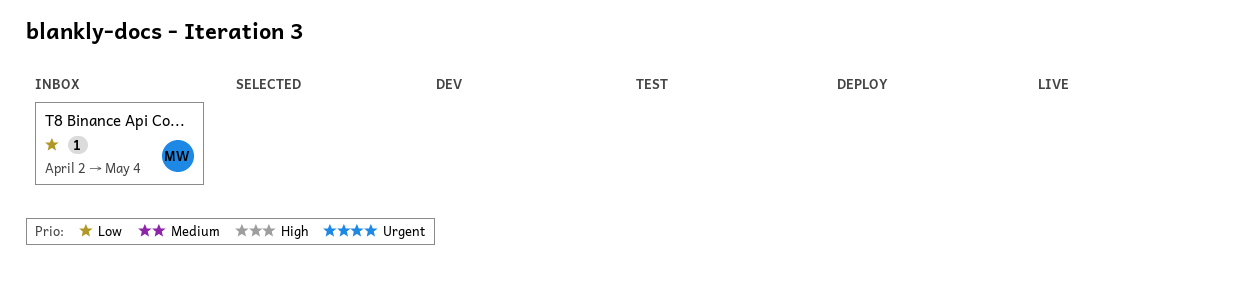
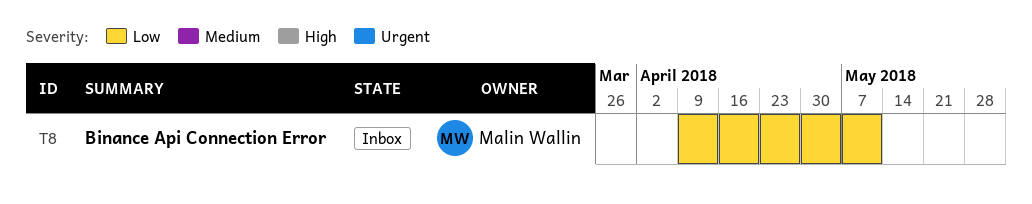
T8, start: Apr 2 -> Apr 9
T8, due: May 4 -> May 11

